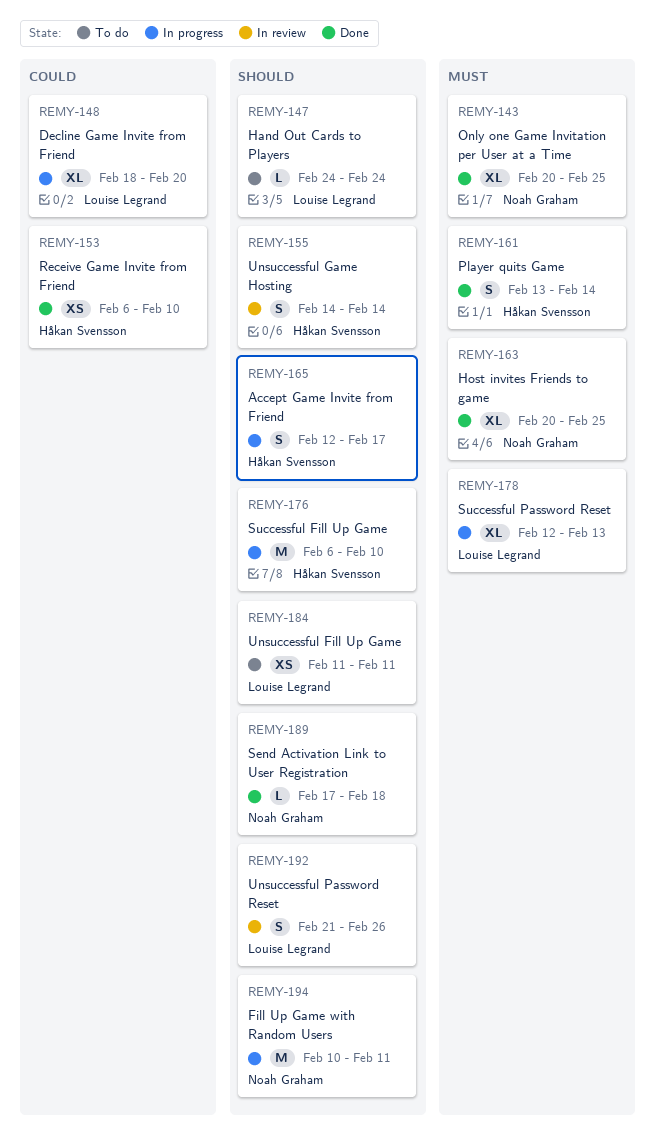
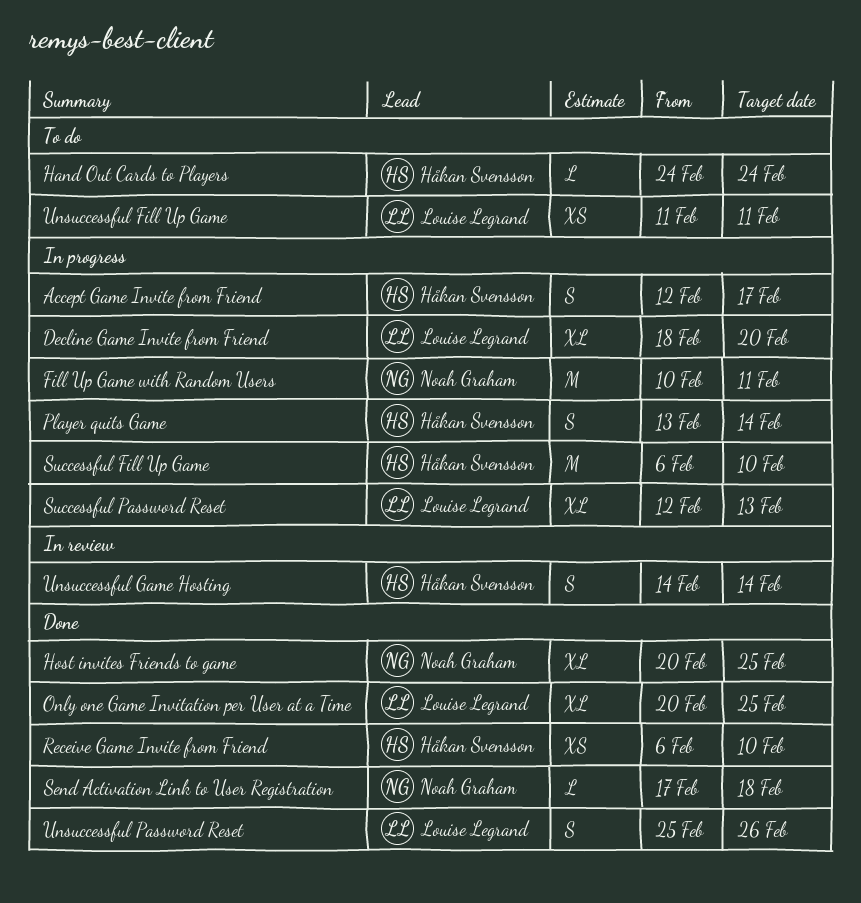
Hand Out Cards to Players, owner: Louise Legrand -> Håkan Svensson
Only one Game Invitation per User at a Time, owner: Noah Graham -> Louise Legrand
Player quits Game, status: Done -> In progress
Unsuccessful Password Reset, status: In review -> Done
Unsuccessful Password Reset, start: Feb 21 -> Feb 25

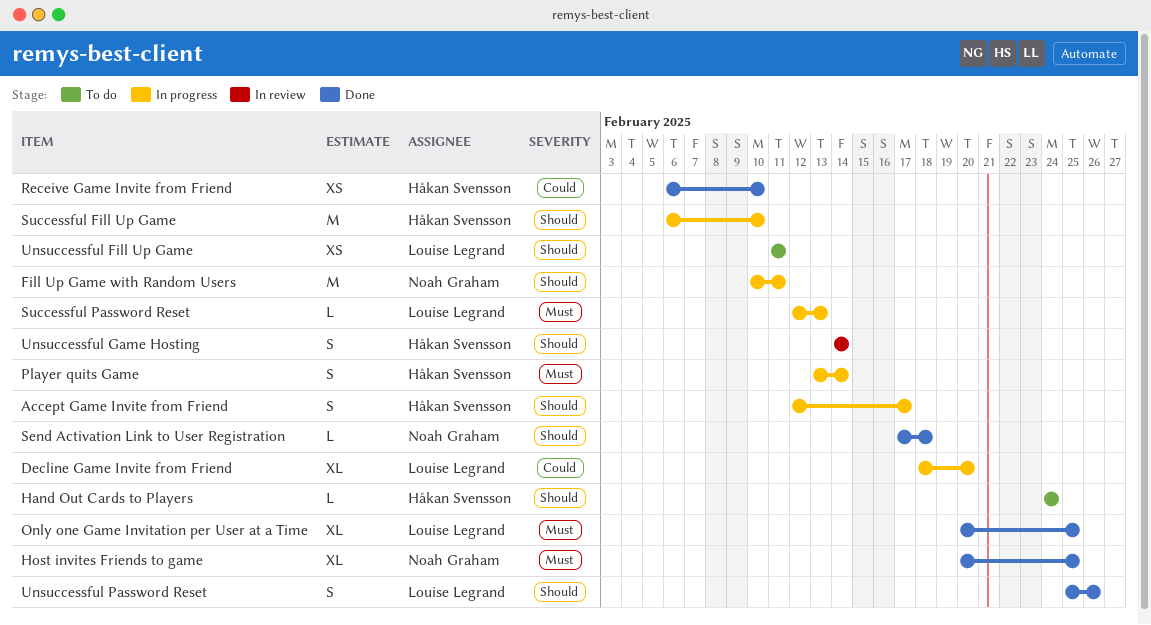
Successful Password Reset, estimate: XL -> L

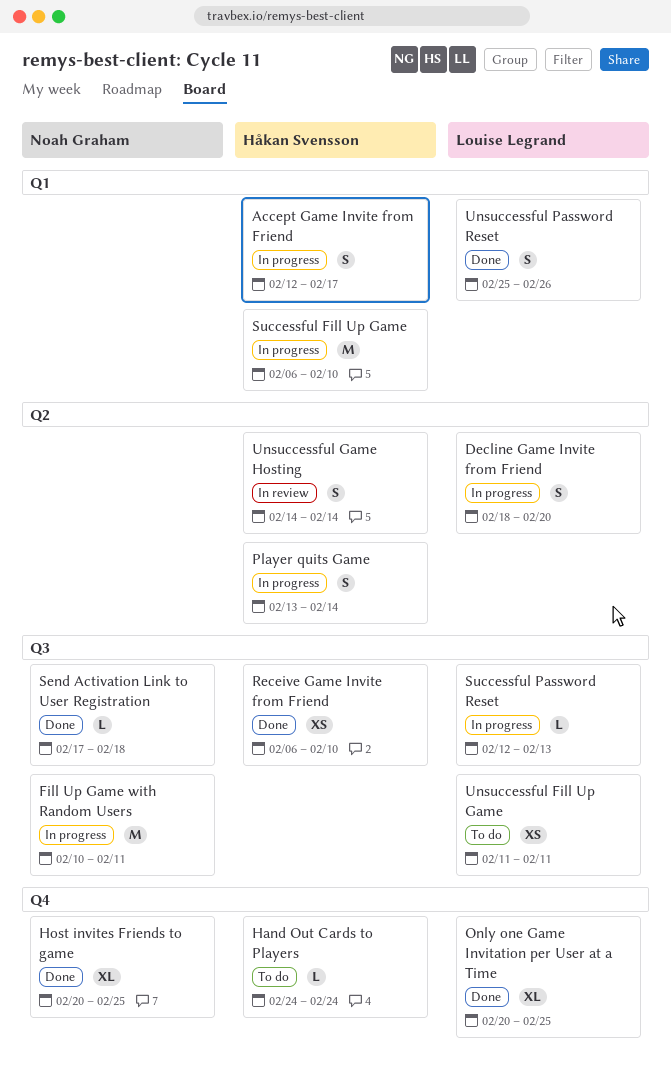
Decline Game Invite from Friend, estimate: XL -> S

